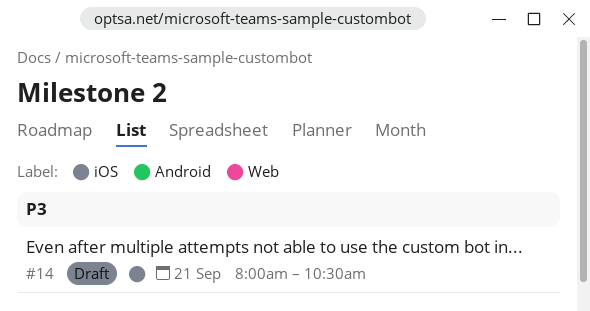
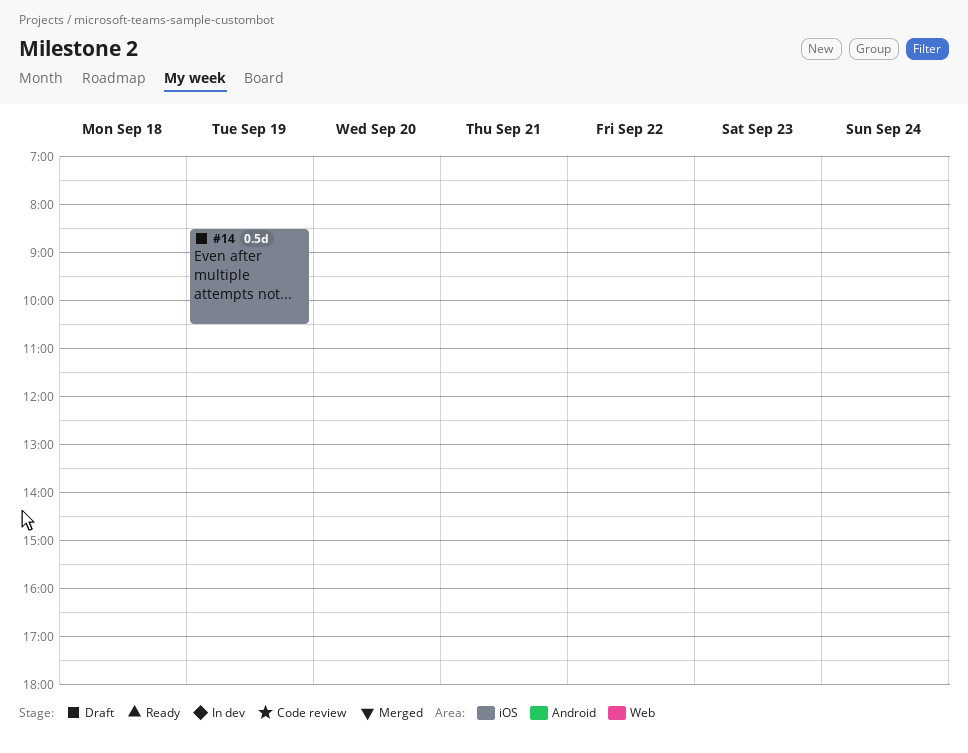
#14, day: Sep 21 -> Sep 19
#14, begins: 08:00 -> 08:30

